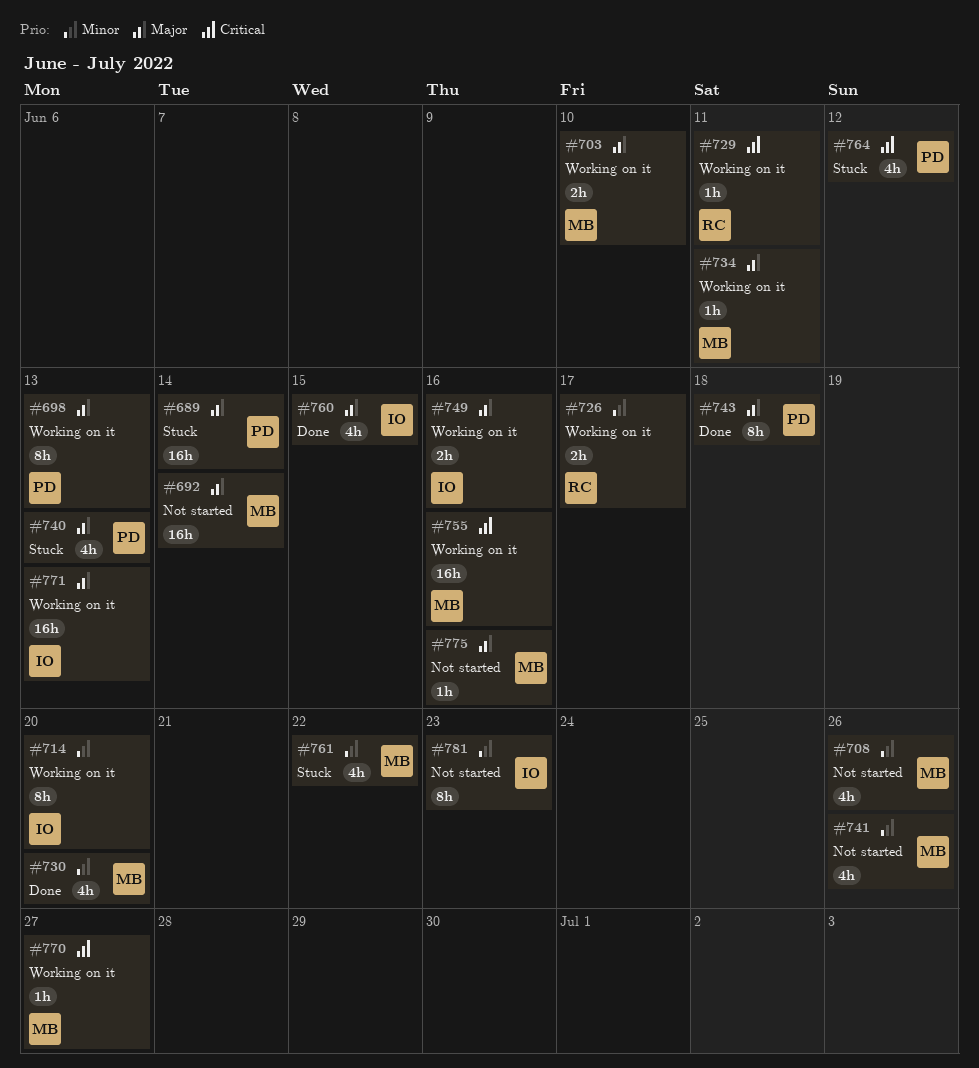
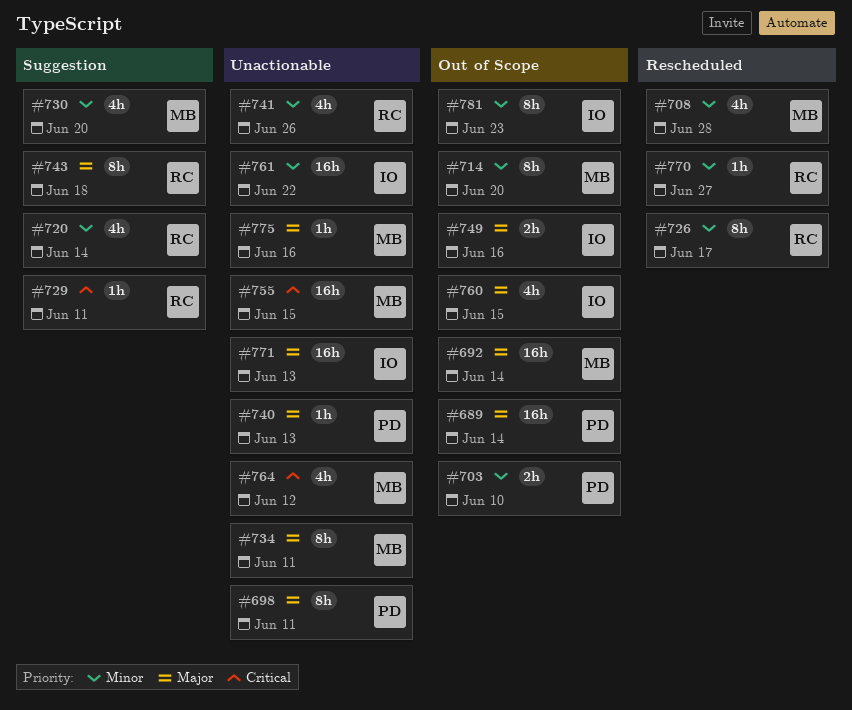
#698, due: Jun 13 -> Jun 11
#703, owner: MB -> PD
#703, priority: Major -> Minor
#708, due: Jun 26 -> Jun 28
#714, owner: IO -> MB
#720: none -> present
#726, estimate: 2h -> 8h
#734, estimate: 1h -> 8h
#740, estimate: 4h -> 1h
#741, owner: MB -> RC
#743, owner: PD -> RC
#755, due: Jun 16 -> Jun 15
#761, owner: MB -> IO
#761, estimate: 4h -> 16h
#764, owner: PD -> MB
#770, owner: MB -> RC
#770, priority: Critical -> Minor

